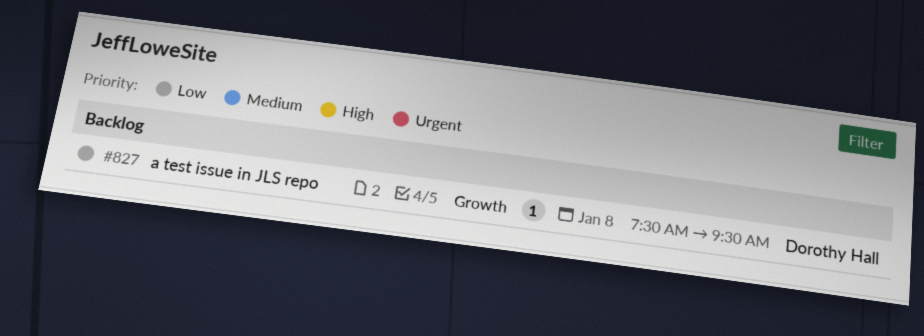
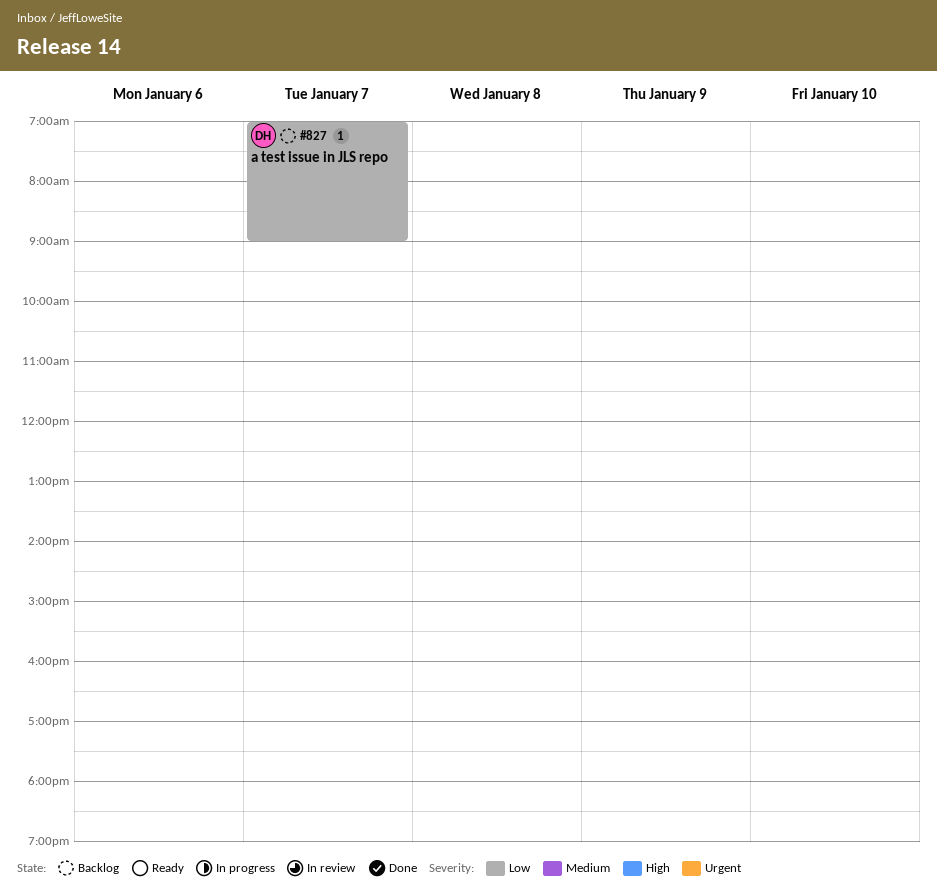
#827, day: Jan 8 -> Jan 7
#827, begins: 07:30 -> 07:00
#827, ends: 09:30 -> 09:00

